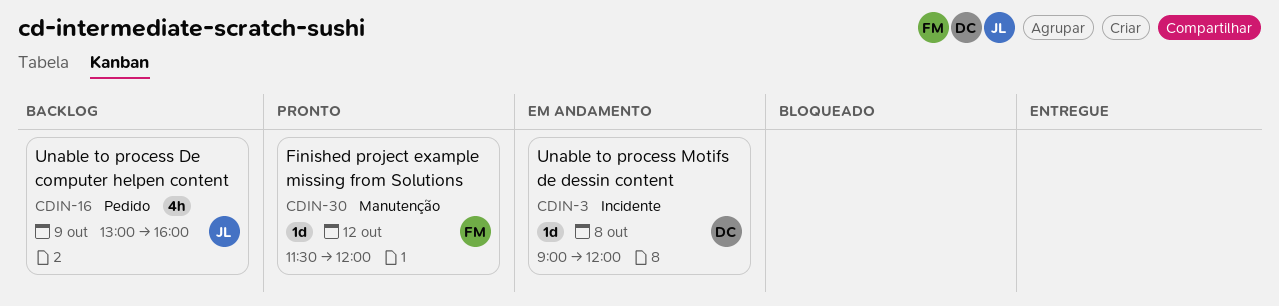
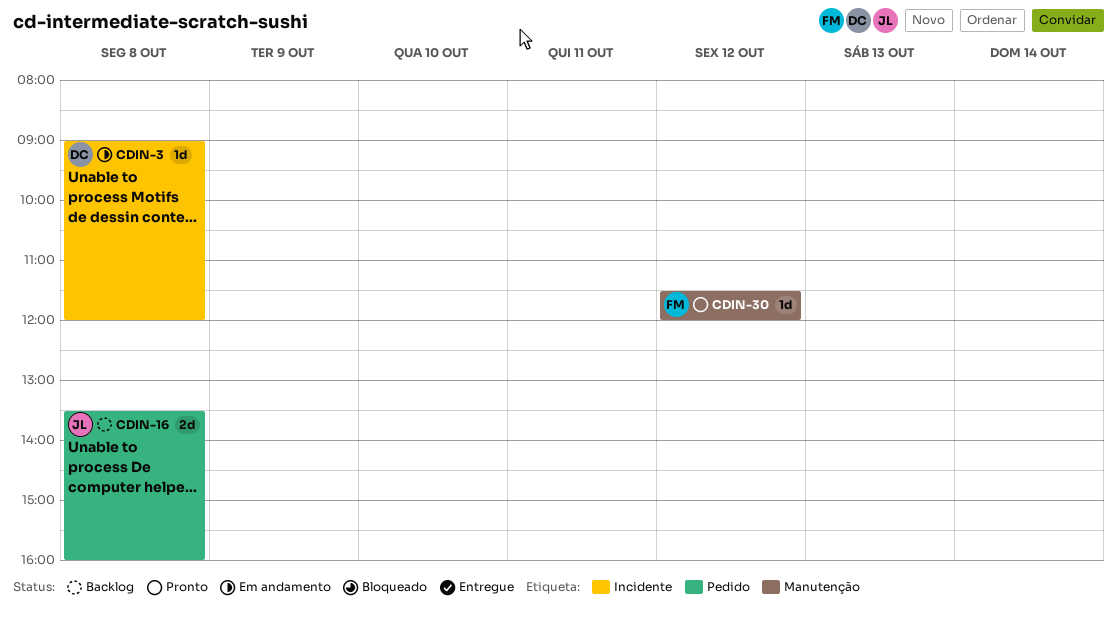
CDIN-16, estimate: 4h -> 2d
CDIN-16, day: Oct 9 -> Oct 8
CDIN-16, begins: 13:00 -> 13:30

